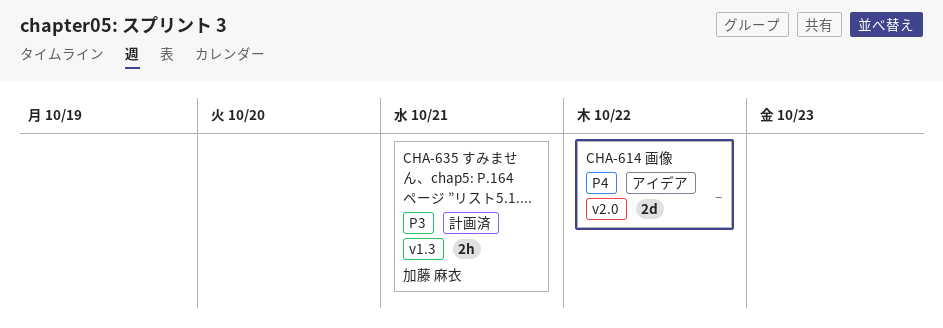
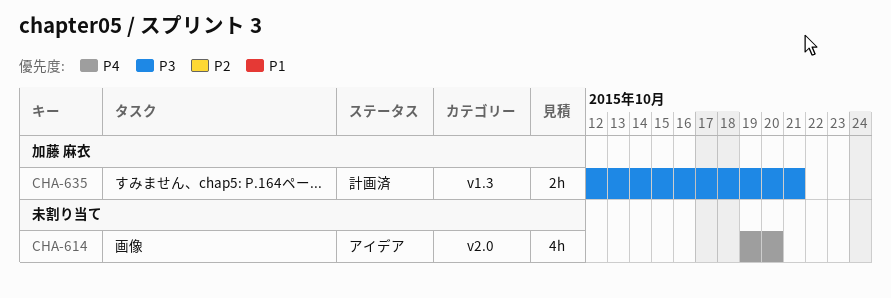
CHA-614, estimate: 2d -> 4h
CHA-614, due: Oct 22 -> Oct 20

